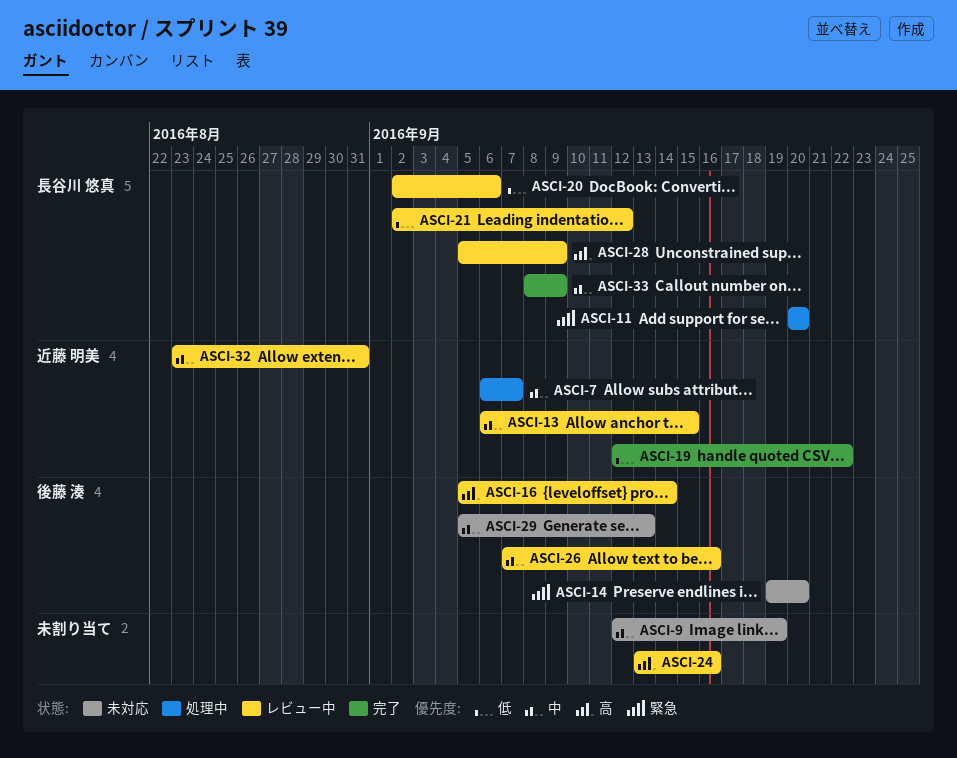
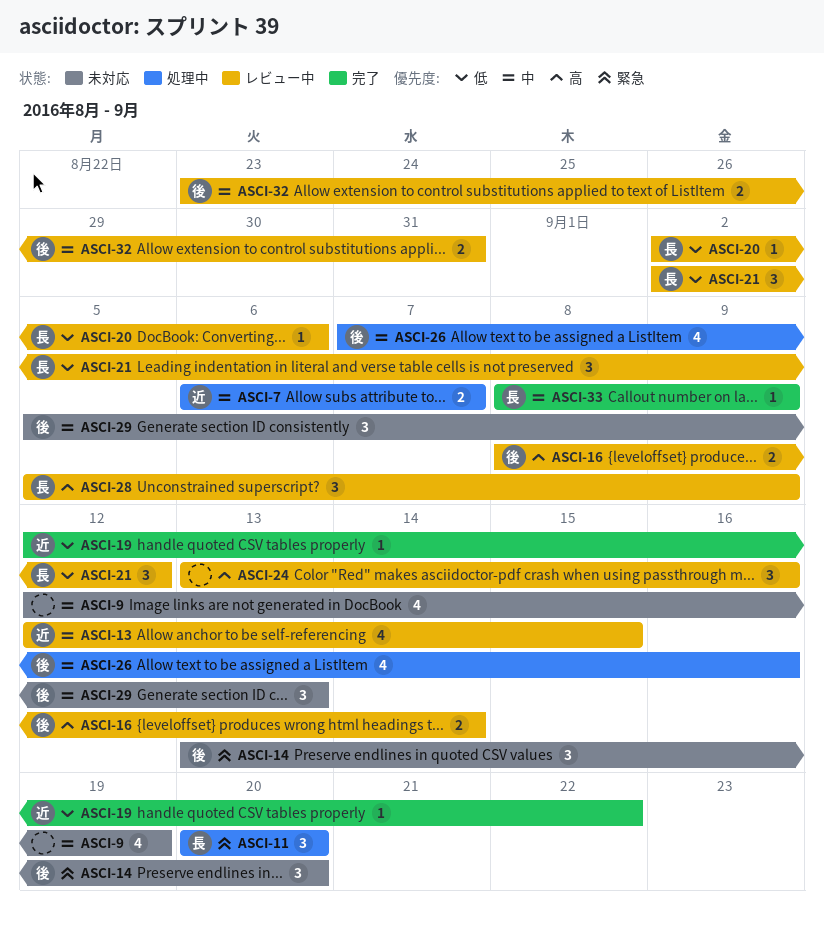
ASCI-13, start: Sep 6 -> Sep 12
ASCI-14, start: Sep 19 -> Sep 13
ASCI-16, start: Sep 5 -> Sep 8
ASCI-26, status: レビュー中 -> 処理中
ASCI-32, owner: 近藤 明美 -> 後藤 湊

